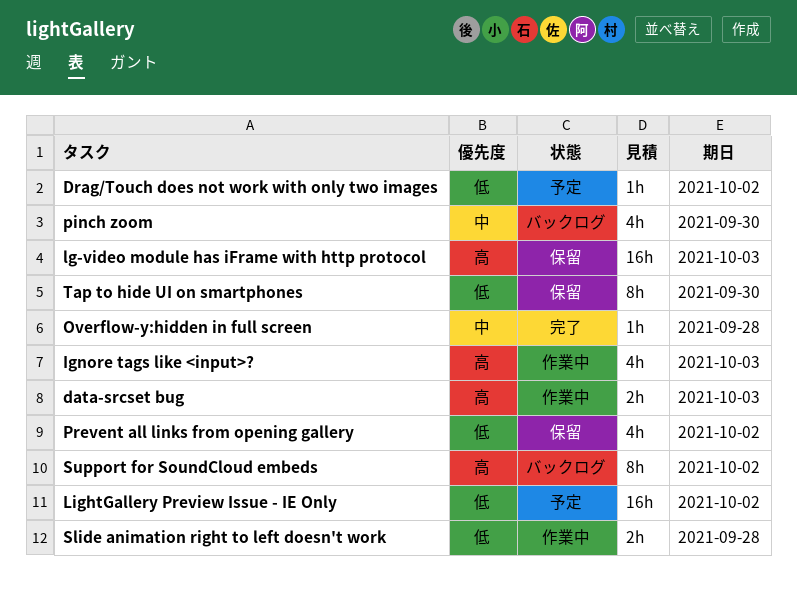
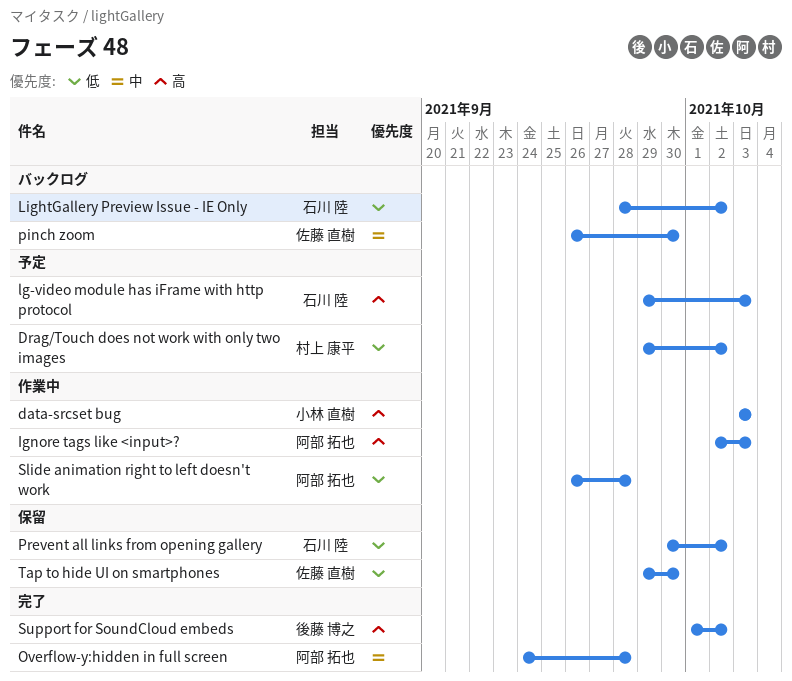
lg-video module has iFrame with http protocol, status: 保留 -> 予定
LightGallery Preview Issue - IE Only, status: 予定 -> バックログ
Support for SoundCloud embeds, status: バックログ -> 完了

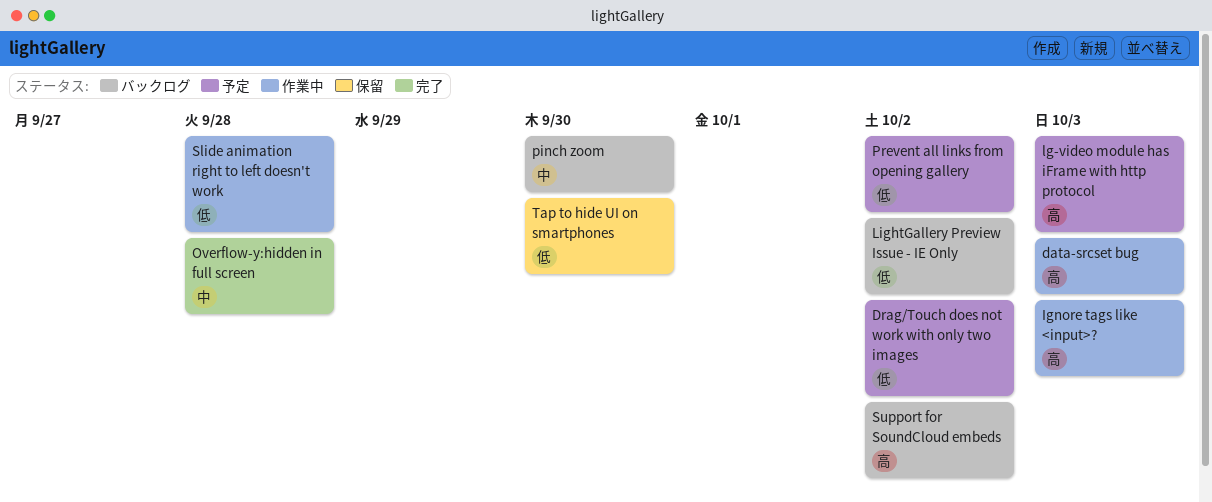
Prevent all links from opening gallery, status: 保留 -> 予定
Support for SoundCloud embeds, status: 完了 -> バックログ

